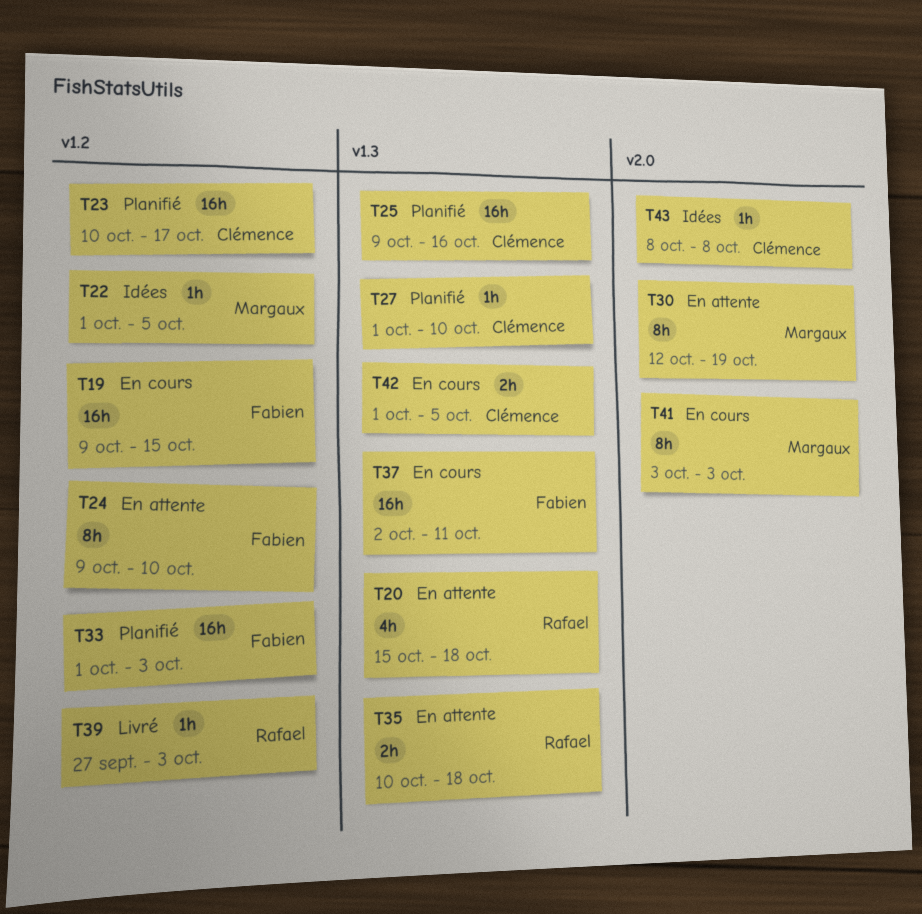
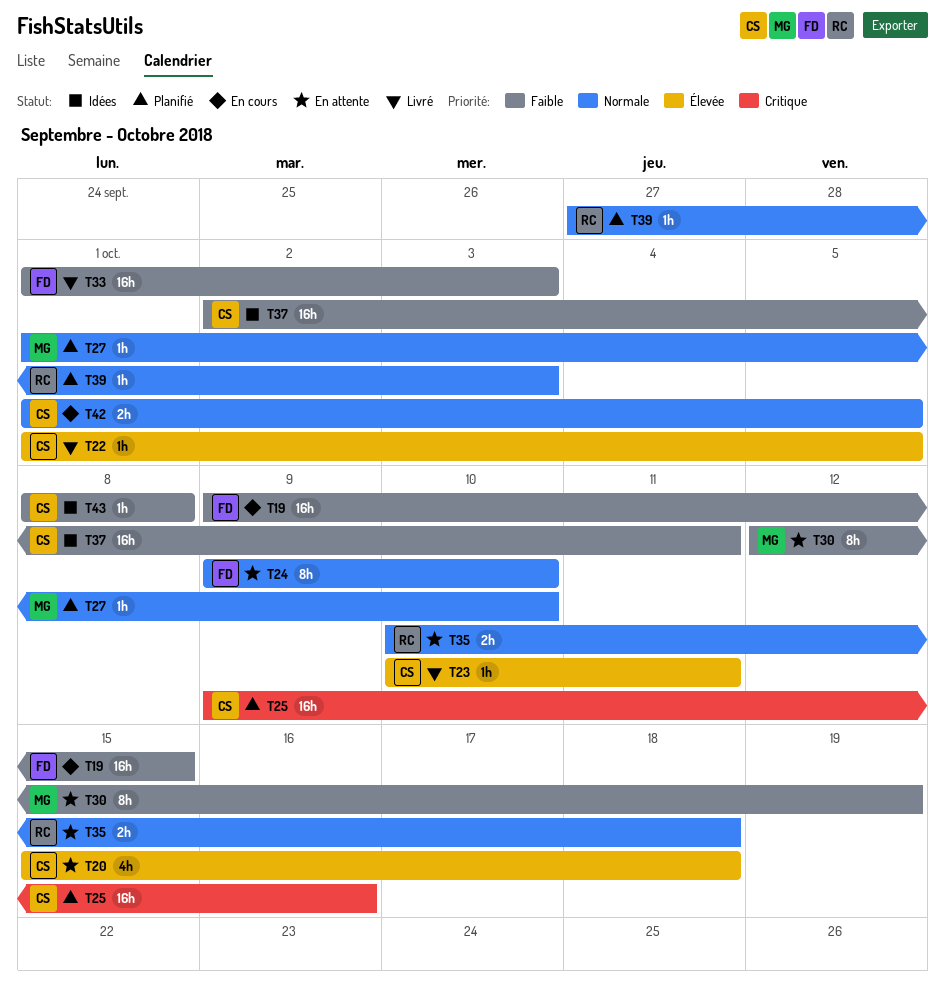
T20, owner: Rafael -> Clémence
T22, status: Idées -> Livré
T22, owner: Margaux -> Clémence
T23, status: Planifié -> Livré
T23, estimate: 16h -> 1h
T23, due: Oct 17 -> Oct 11
T27, owner: Clémence -> Margaux
T33, status: Planifié -> Livré
T37, status: En cours -> Idées
T37, owner: Fabien -> Clémence
T39, status: Livré -> Planifié
T41: present -> none

